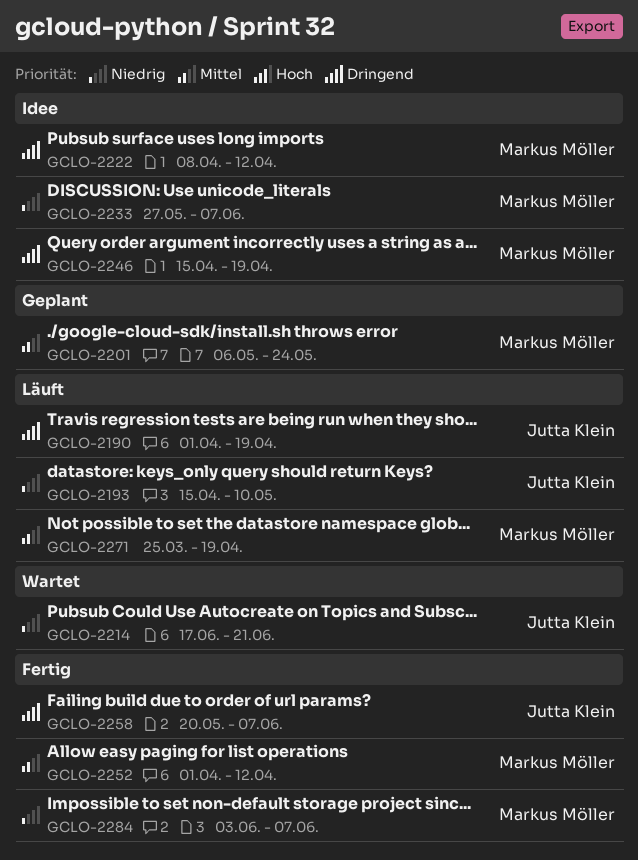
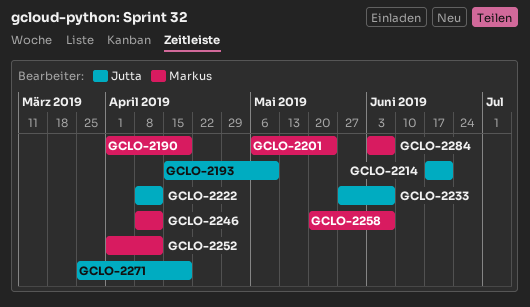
GCLO-2190, owner: Jutta Klein -> Markus Möller
GCLO-2222, owner: Markus Möller -> Jutta Klein
GCLO-2233, owner: Markus Möller -> Jutta Klein
GCLO-2246, start: Apr 15 -> Apr 8
GCLO-2246, due: Apr 19 -> Apr 12
GCLO-2258, owner: Jutta Klein -> Markus Möller
GCLO-2271, owner: Markus Möller -> Jutta Klein

